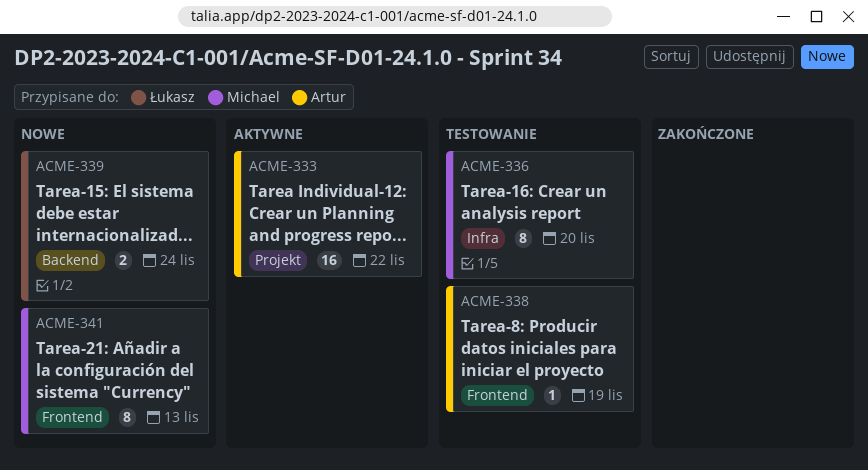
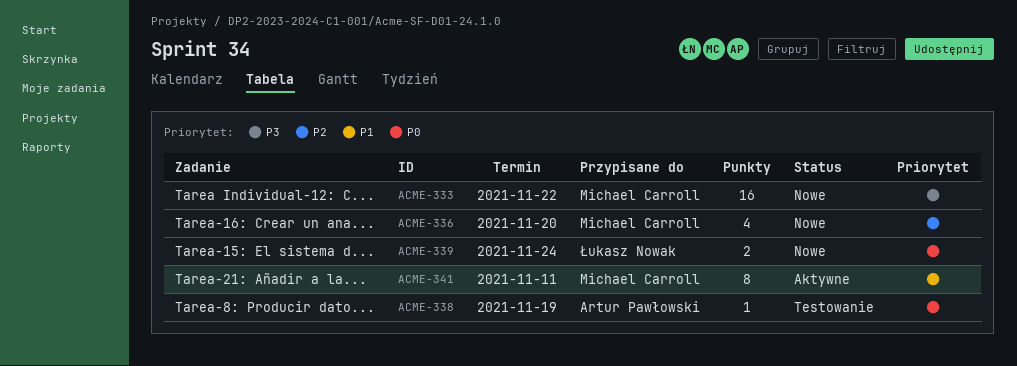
ACME-333, status: Aktywne -> Nowe
ACME-333, owner: Artur Pawłowski -> Michael Carroll
ACME-336, status: Testowanie -> Nowe
ACME-336, estimate: 8 -> 4
ACME-341, status: Nowe -> Aktywne
ACME-341, due: Nov 13 -> Nov 11

